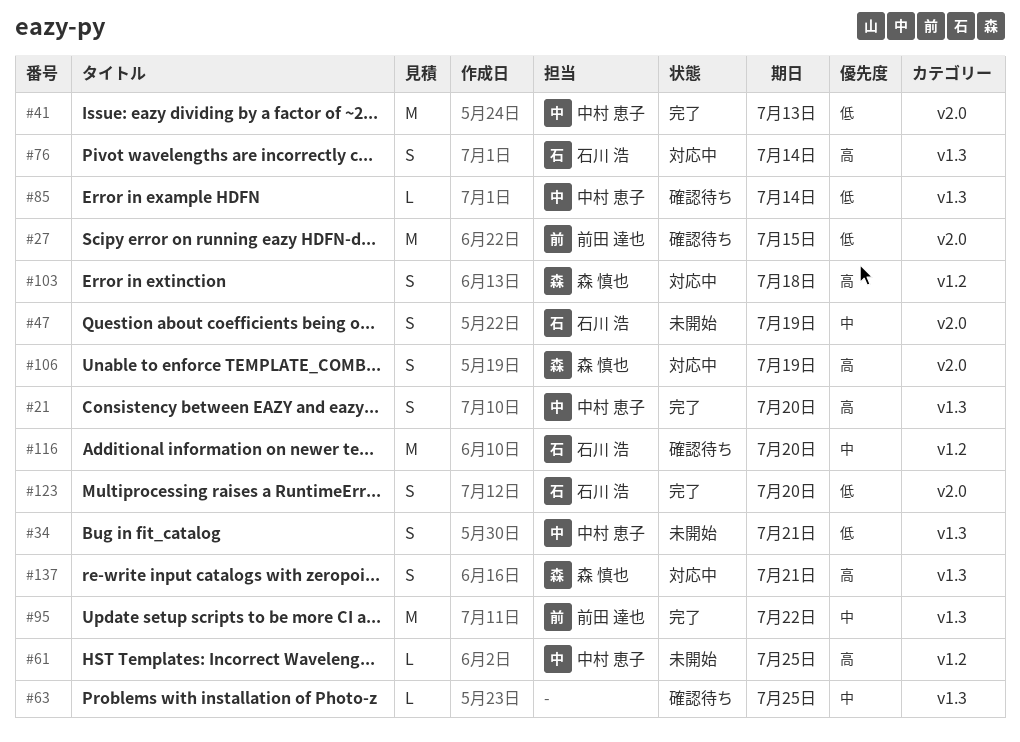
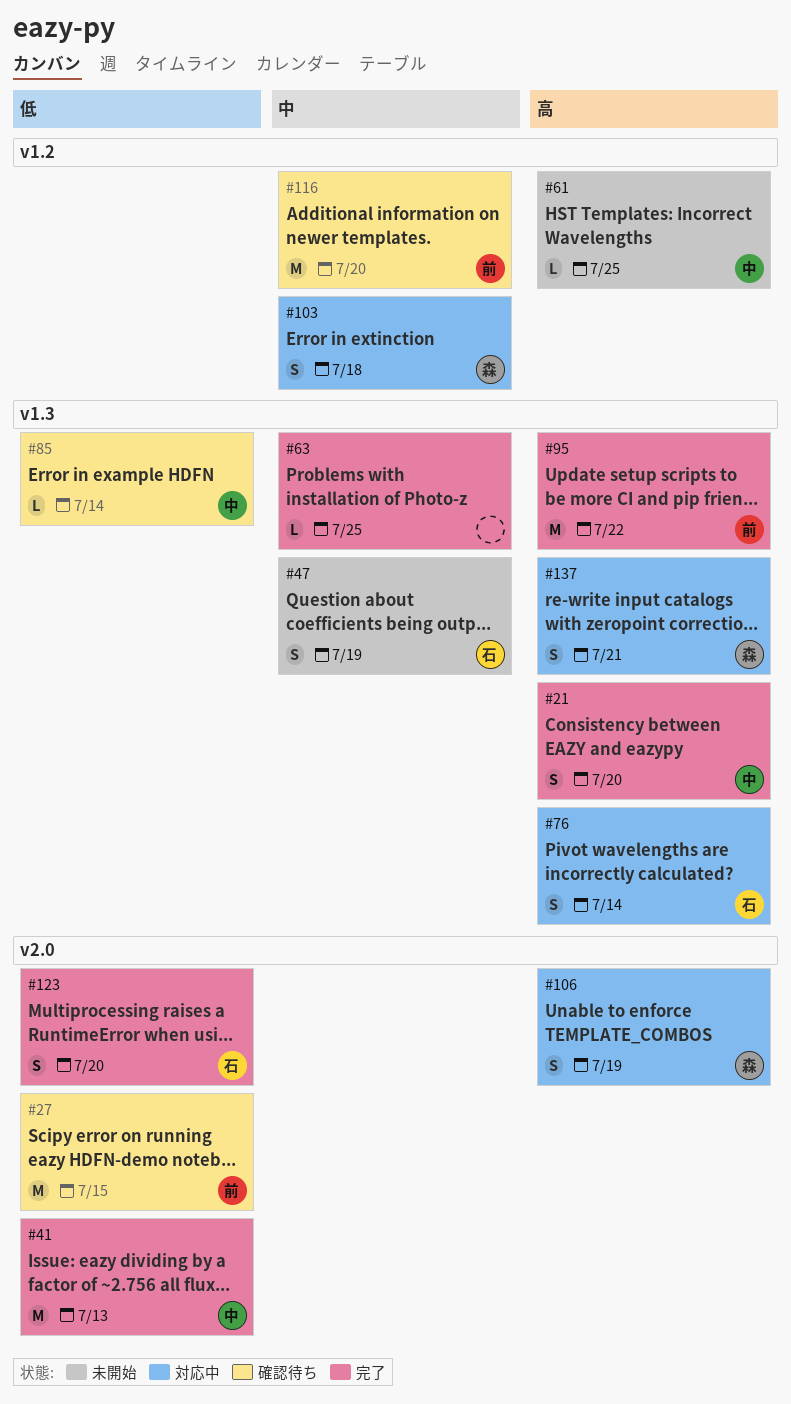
#34: present -> none
#47, label: v2.0 -> v1.3
#63, status: 確認待ち -> 完了
#95, priority: 中 -> 高
#103, priority: 高 -> 中
#116, owner: 石川 浩 -> 前田 達也

